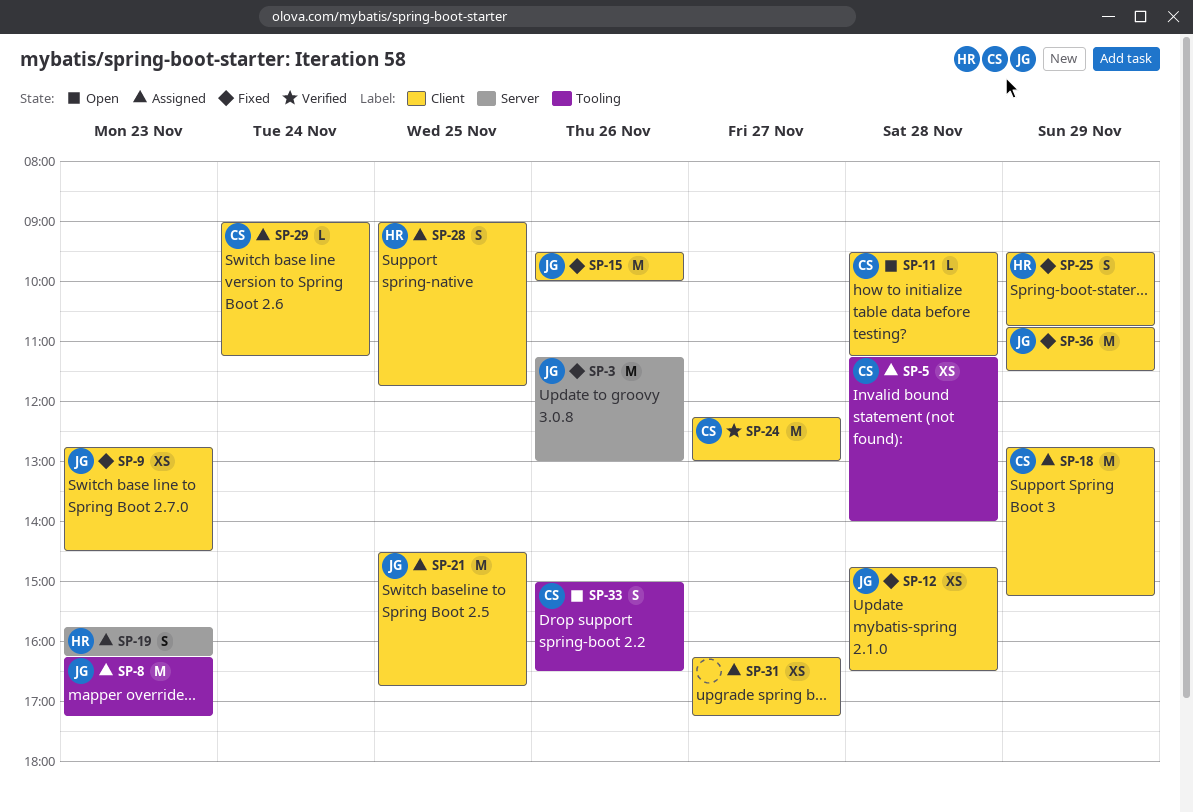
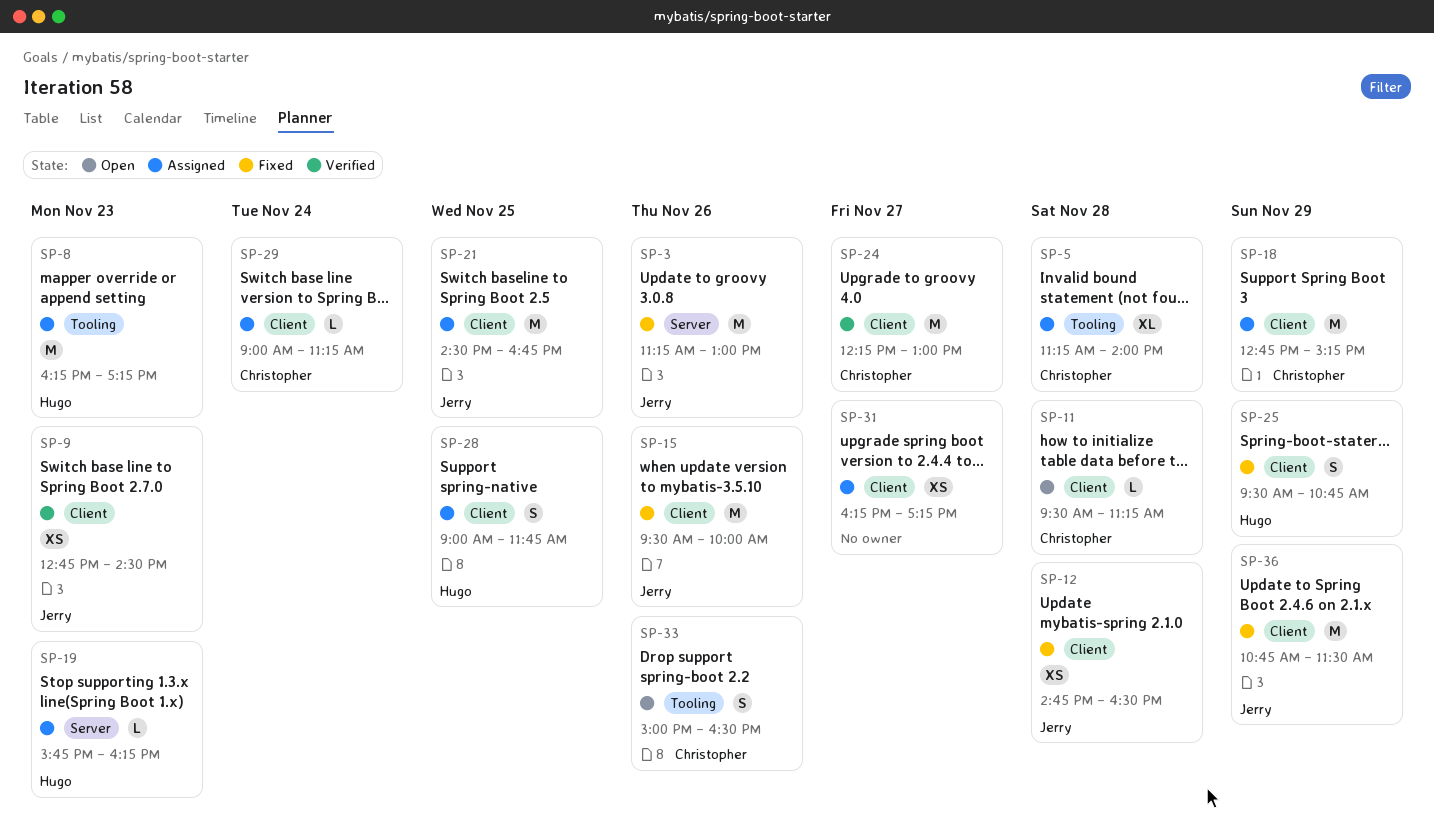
SP-5, estimate: XS -> XL
SP-8, owner: Jerry -> Hugo
SP-9, status: Fixed -> Verified
SP-19, estimate: S -> L

